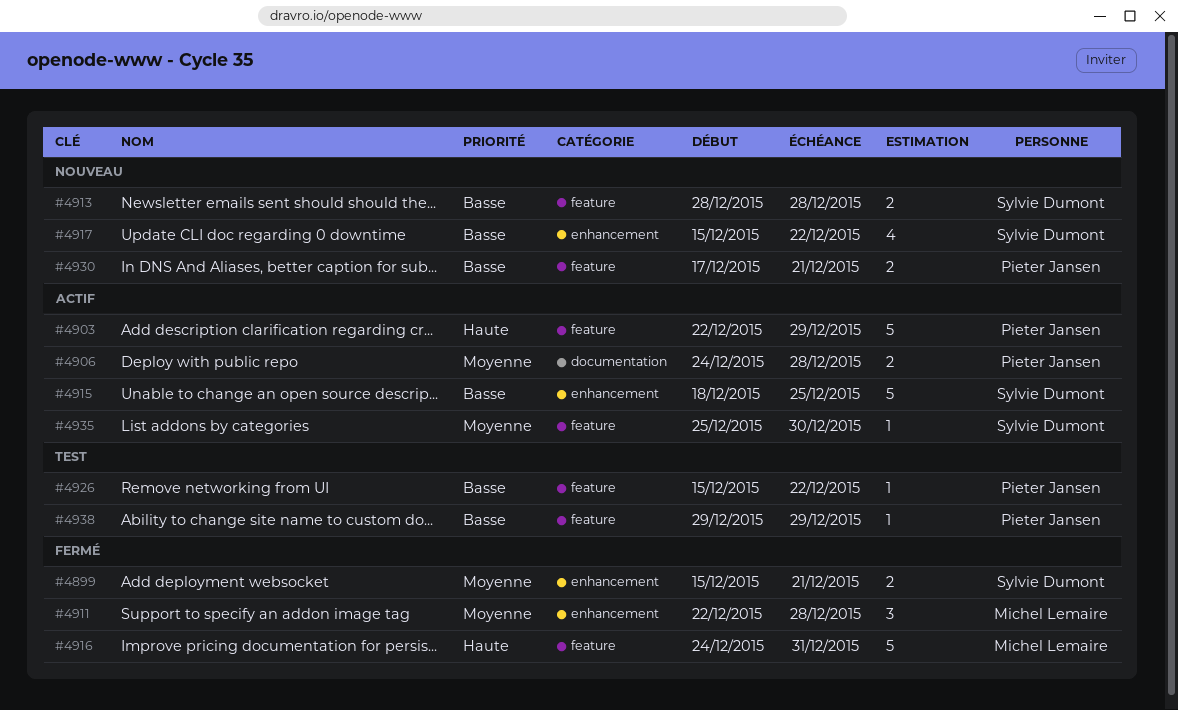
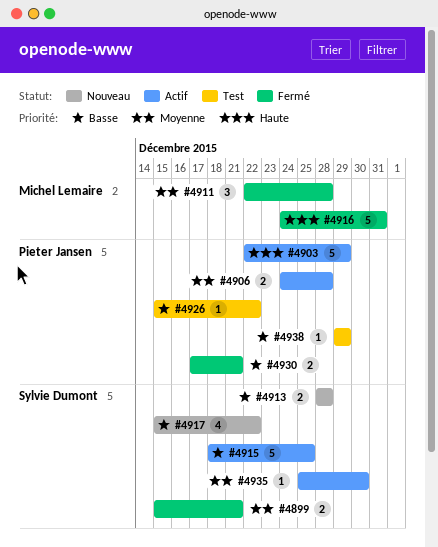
#4930, status: Nouveau -> Fermé

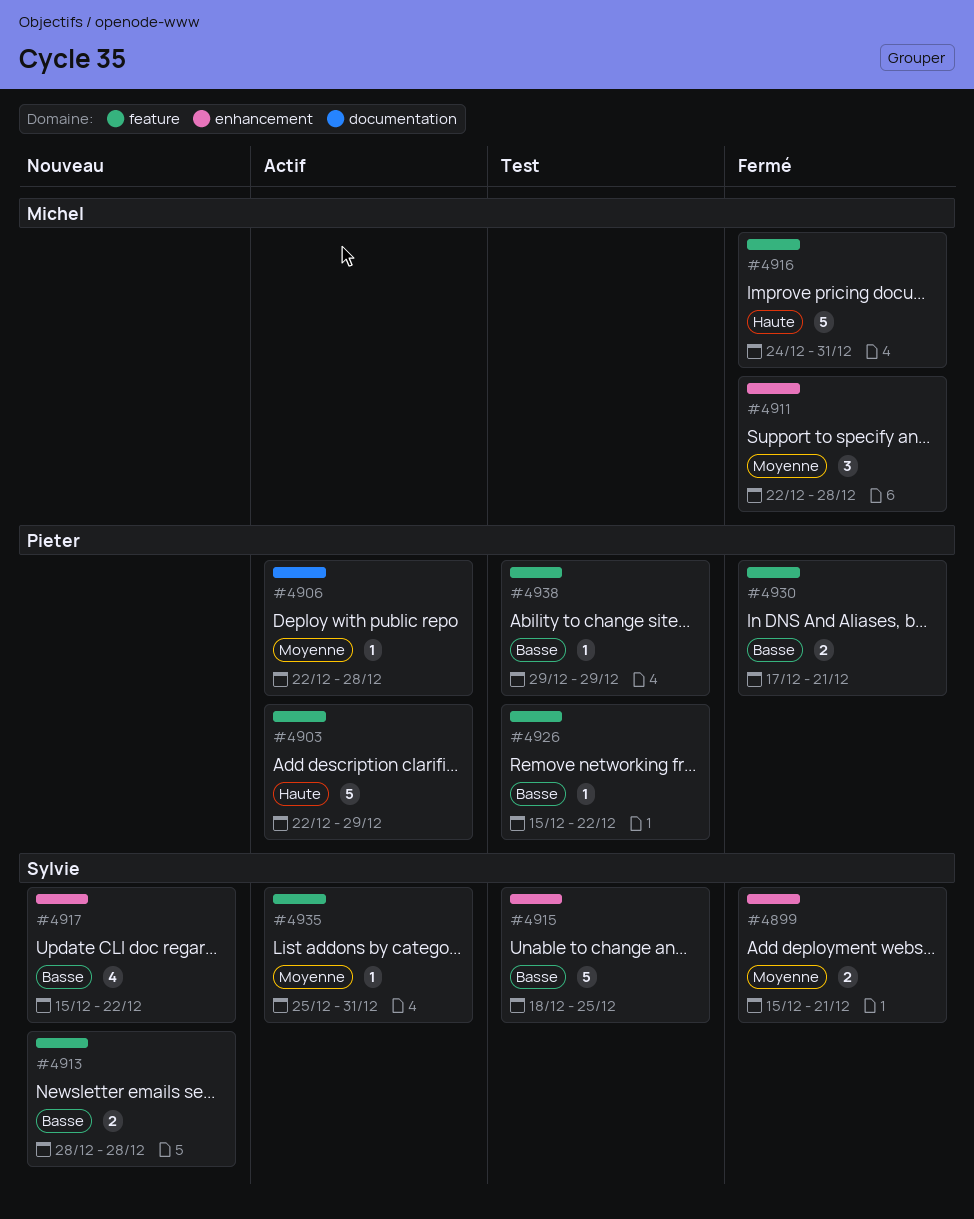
#4906, estimate: 2 -> 1
#4906, start: Dec 24 -> Dec 22
#4915, status: Actif -> Test
#4935, due: Dec 30 -> Dec 31

